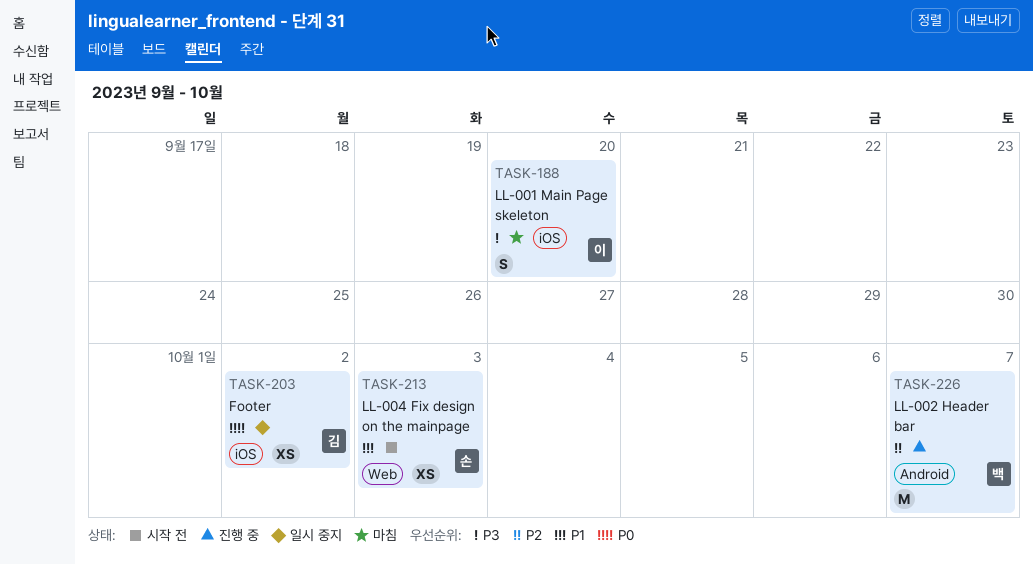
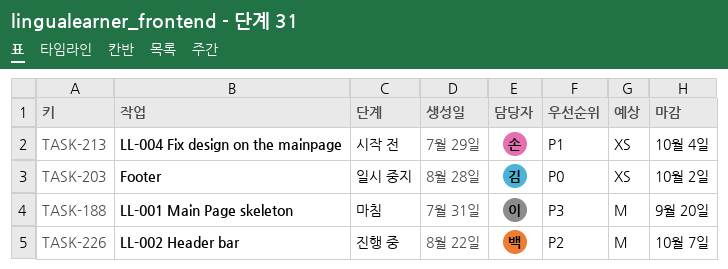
TASK-188, estimate: S -> M
TASK-213, due: Oct 3 -> Oct 4

